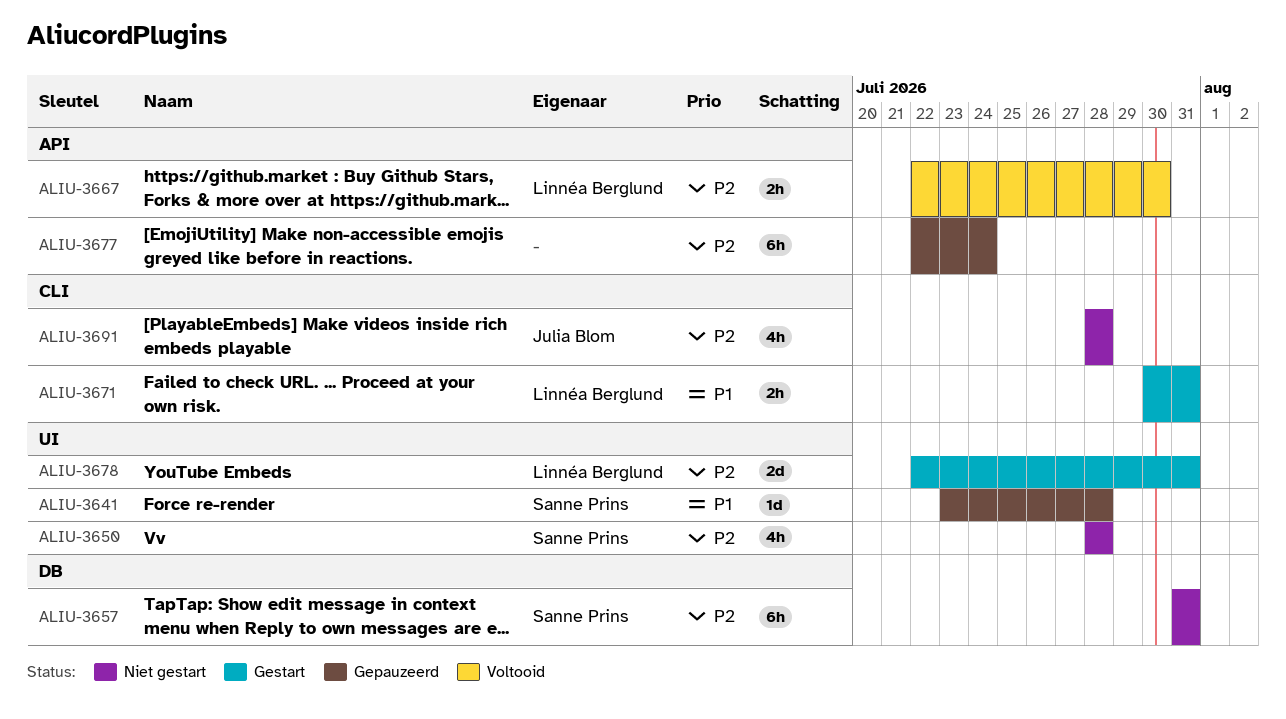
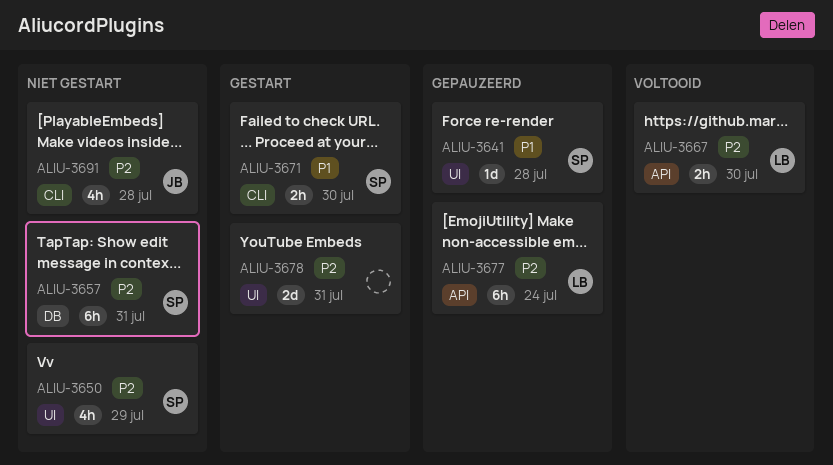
ALIU-3650, due: Jul 28 -> Jul 29
ALIU-3671, owner: Linnéa Berglund -> Sanne Prins
ALIU-3671, due: Jul 31 -> Jul 30
ALIU-3677, owner: none -> Linnéa Berglund
ALIU-3678, owner: Linnéa Berglund -> none

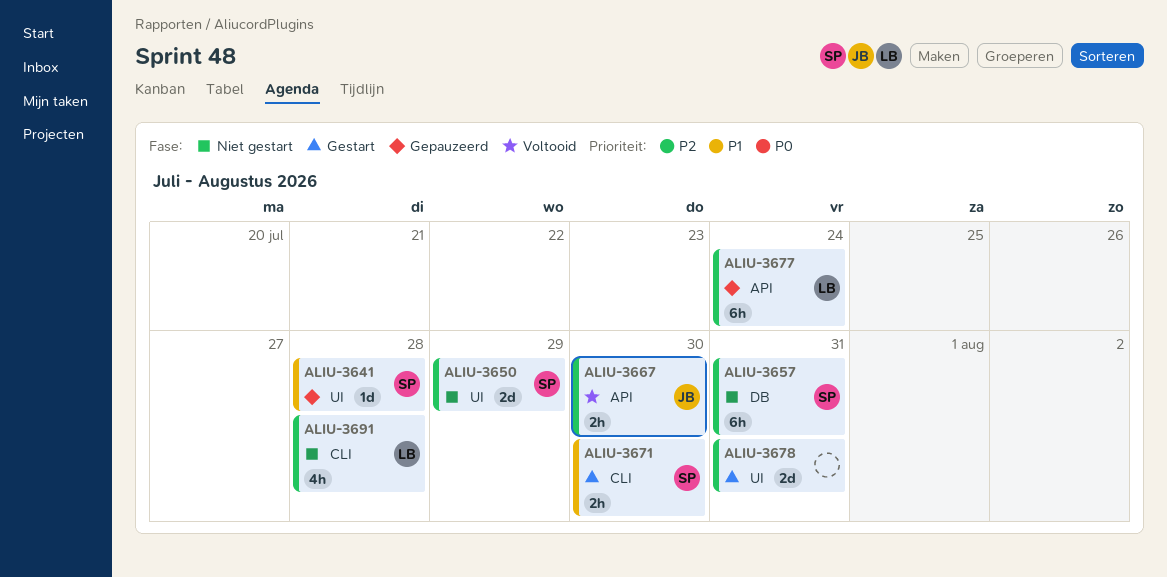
ALIU-3650, estimate: 4h -> 2d
ALIU-3667, owner: LB -> JB
ALIU-3691, owner: JB -> LB

